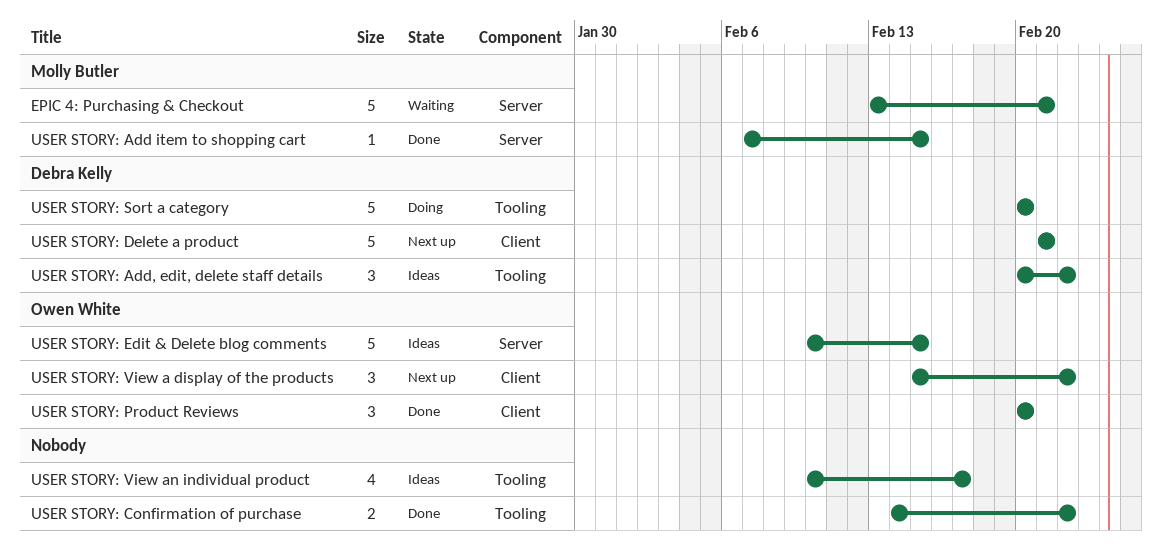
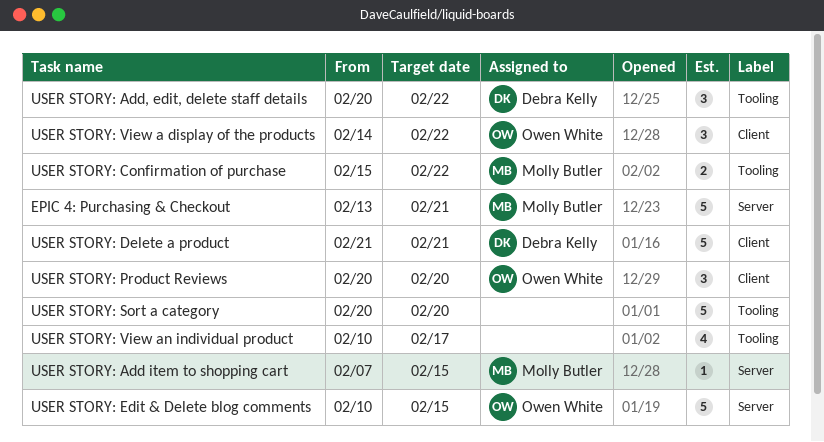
USER STORY: Confirmation of purchase, owner: none -> Molly Butler
USER STORY: Confirmation of purchase, start: Feb 14 -> Feb 15
USER STORY: Sort a category, owner: Debra Kelly -> none
USER STORY: View a display of the products, start: Feb 15 -> Feb 14

